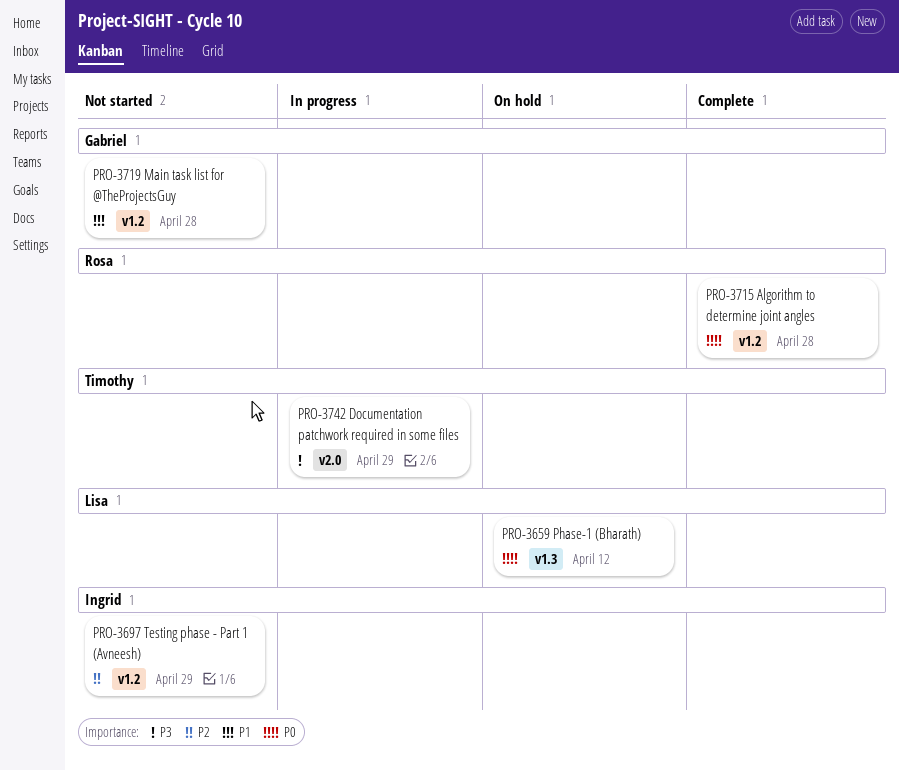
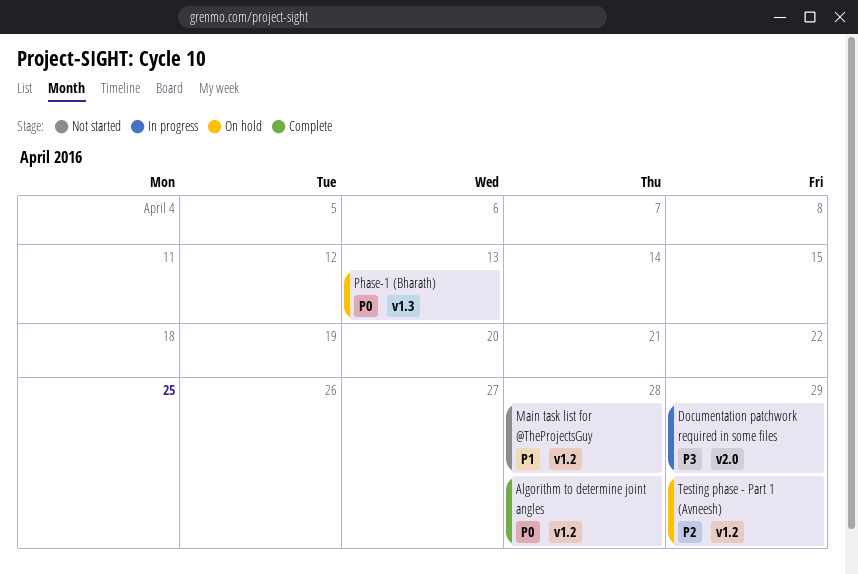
Phase-1 (Bharath), due: Apr 12 -> Apr 13
Testing phase - Part 1 (Avneesh), status: Not started -> On hold

